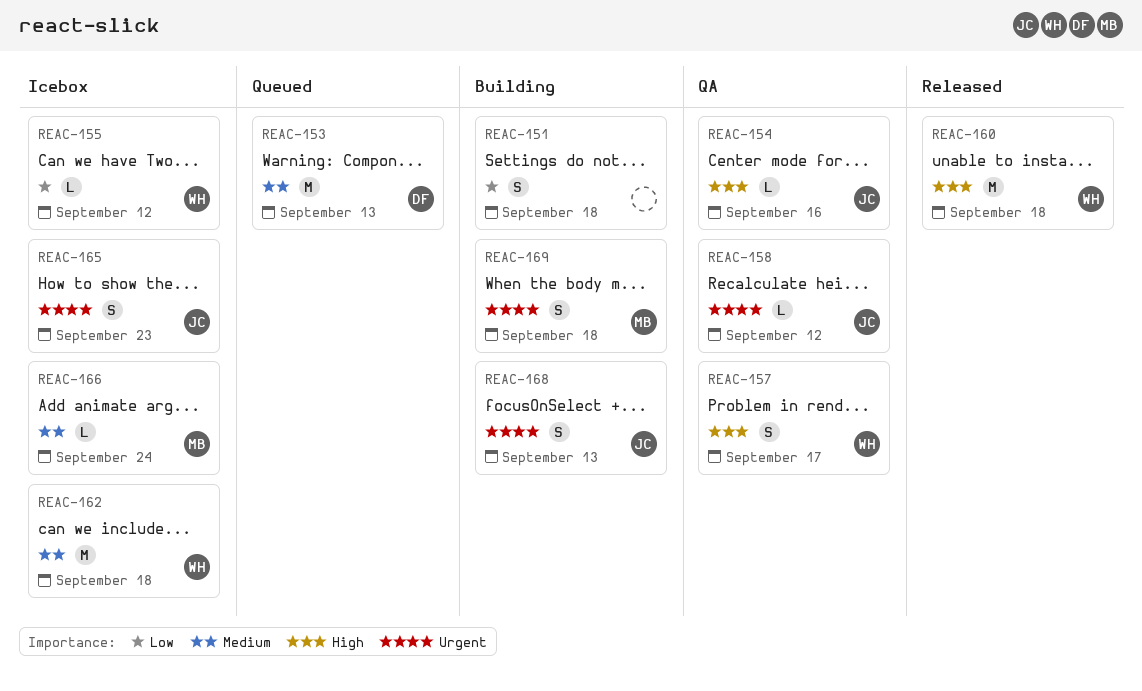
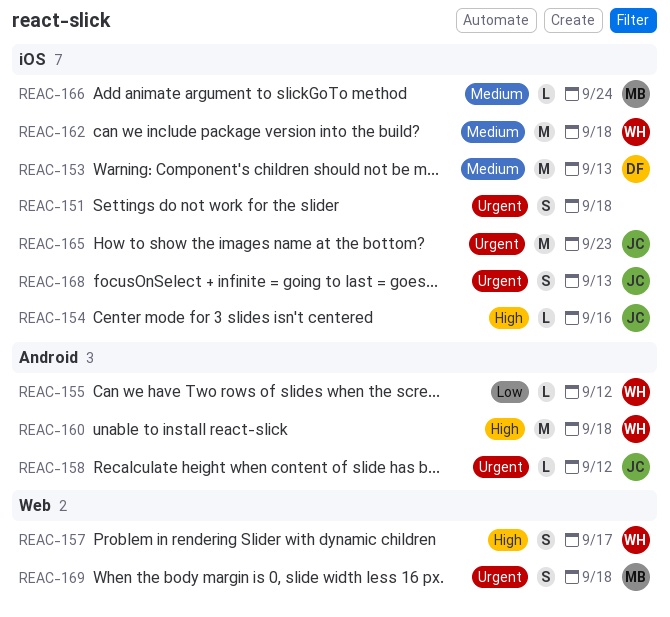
REAC-151, priority: Low -> Urgent
REAC-165, estimate: S -> M

